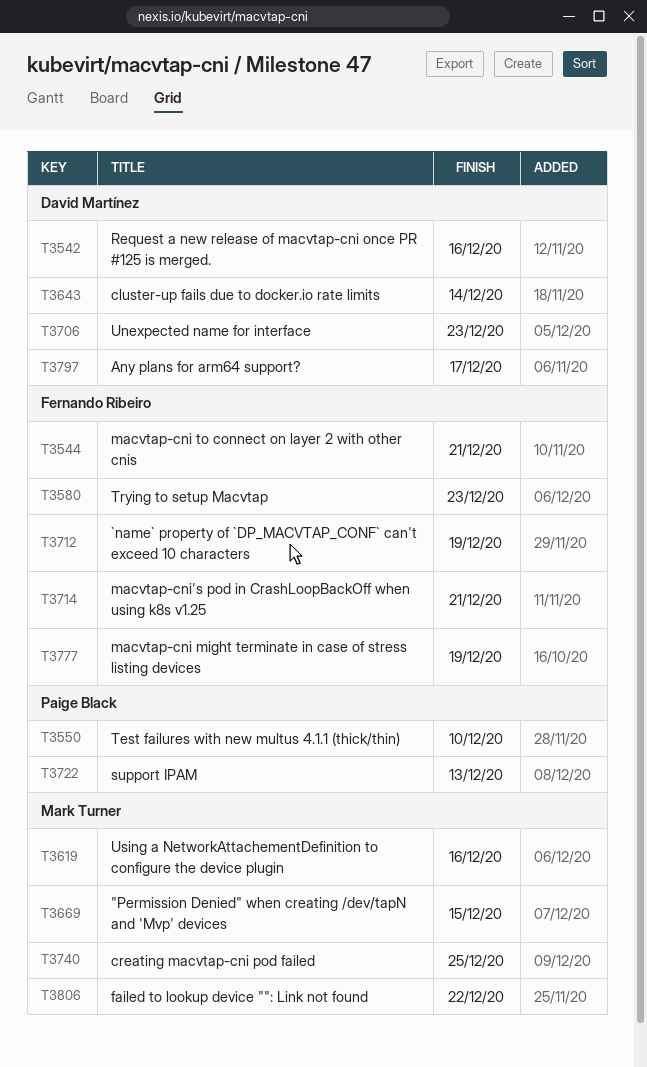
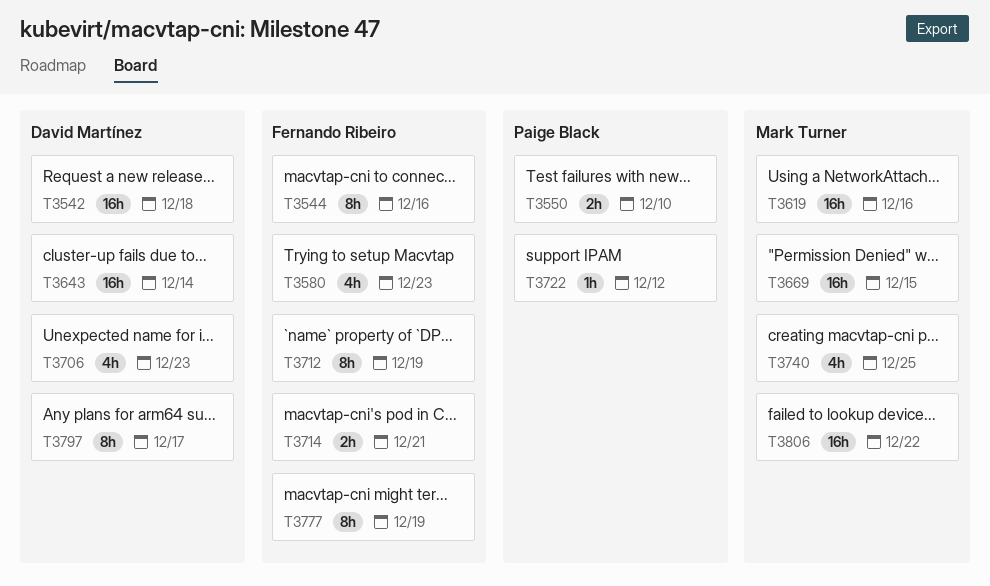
T3542, due: Dec 16 -> Dec 18
T3544, due: Dec 21 -> Dec 16
T3722, due: Dec 13 -> Dec 12

